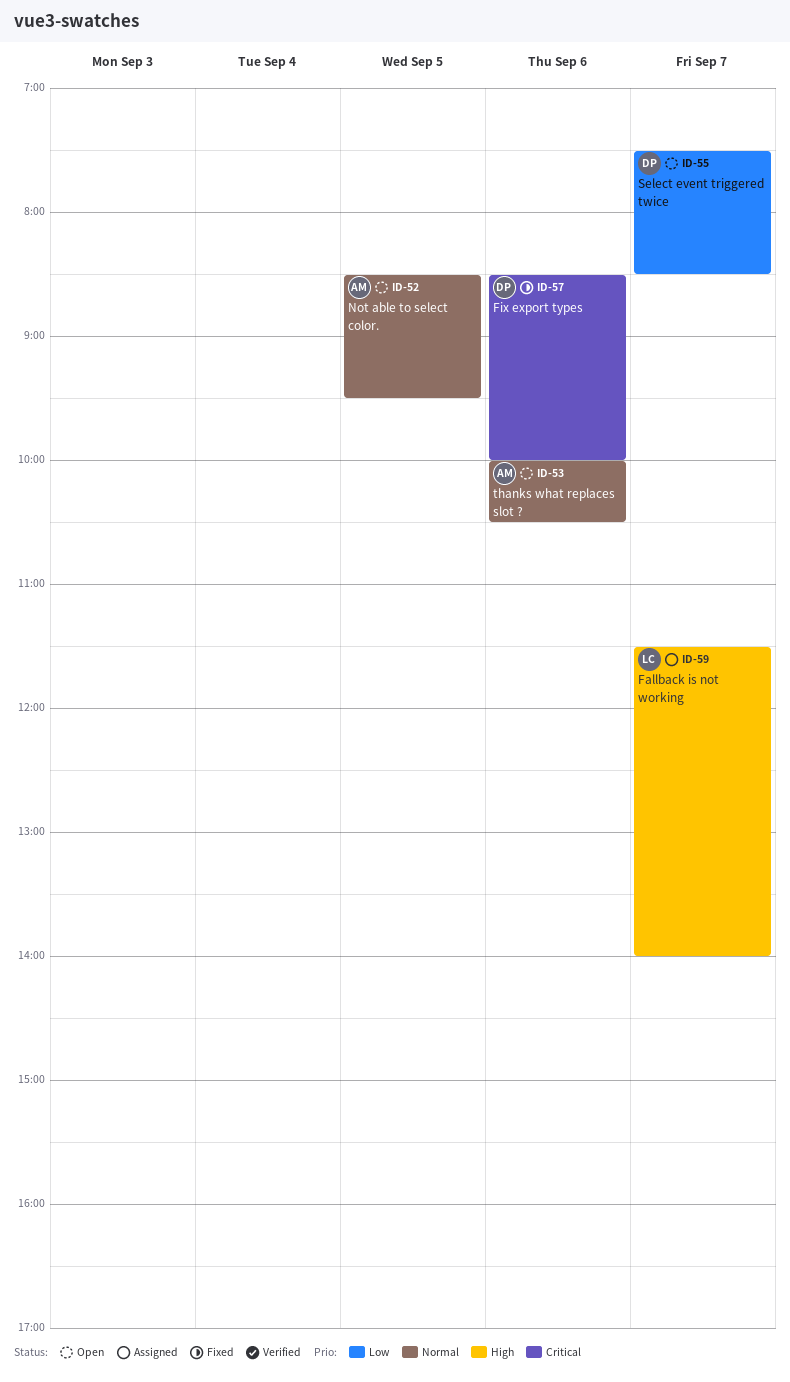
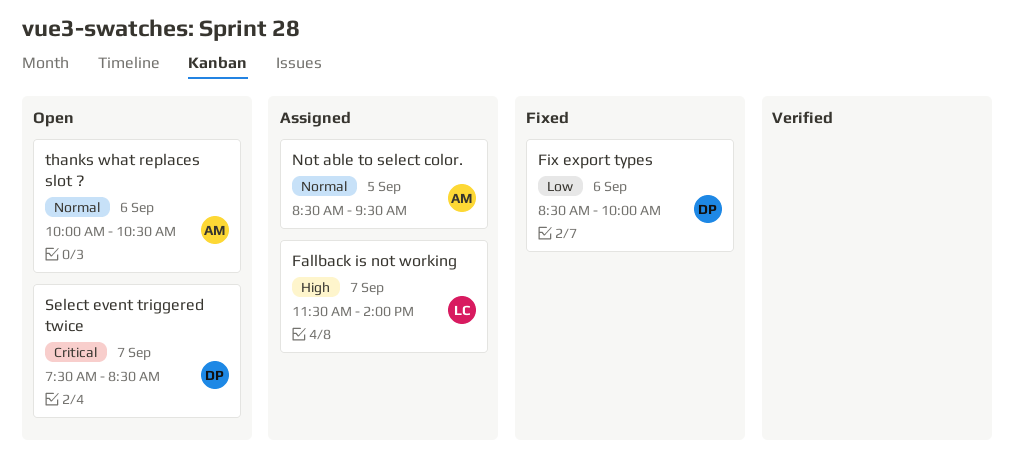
Fix export types, priority: Critical -> Low
Not able to select color., status: Open -> Assigned
Select event triggered twice, priority: Low -> Critical

